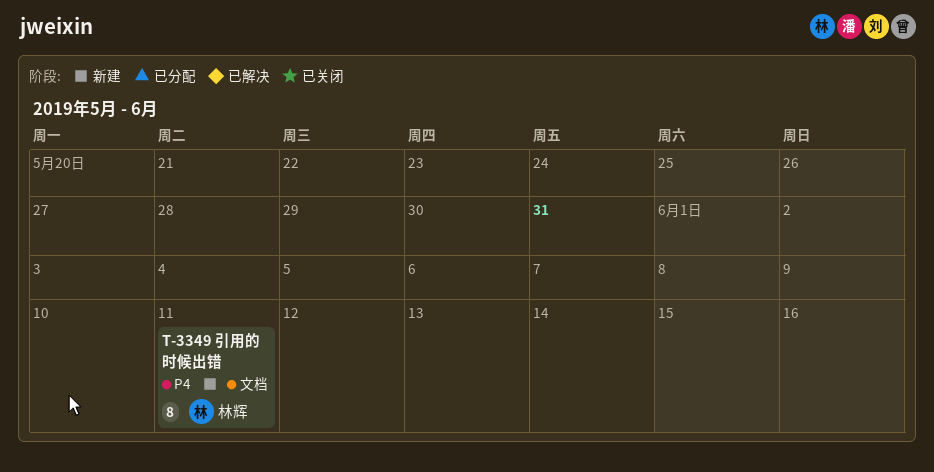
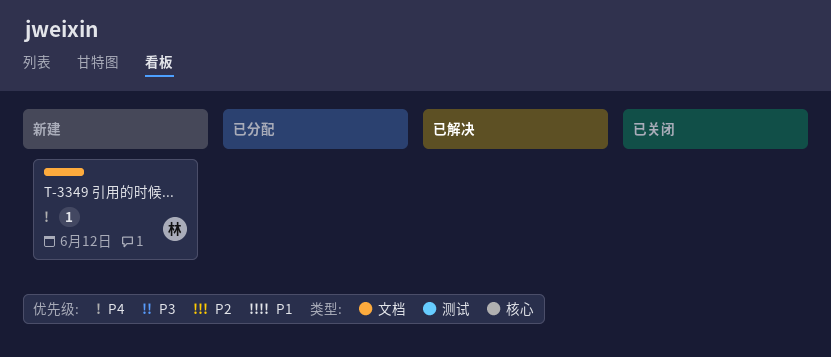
T-3349, estimate: 8 -> 1
T-3349, due: Jun 11 -> Jun 12

